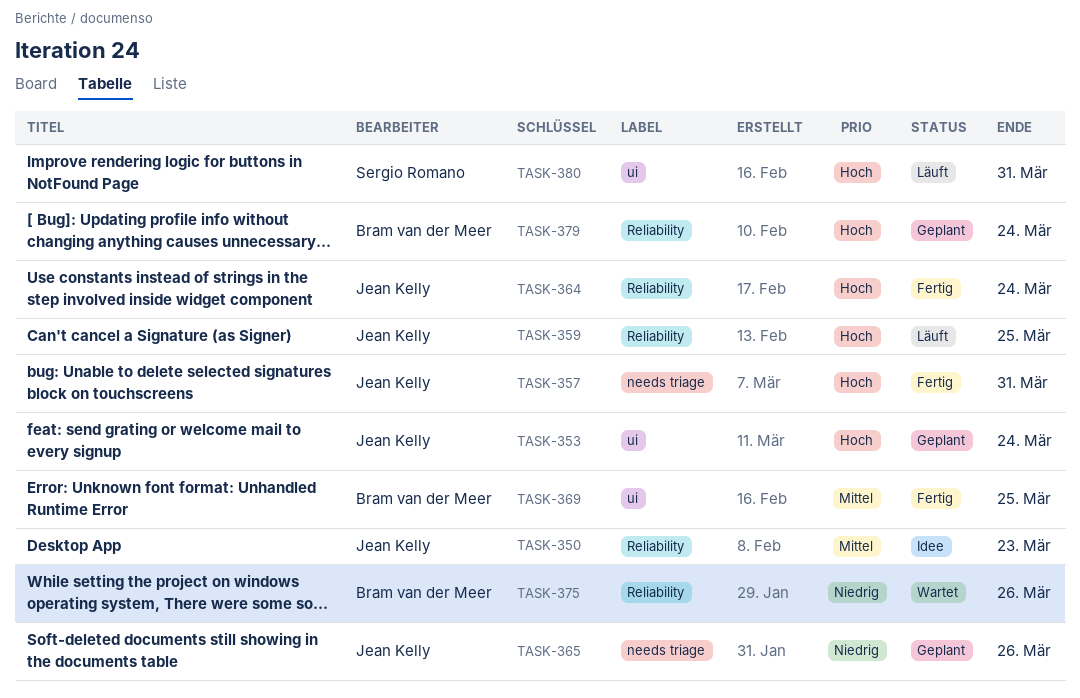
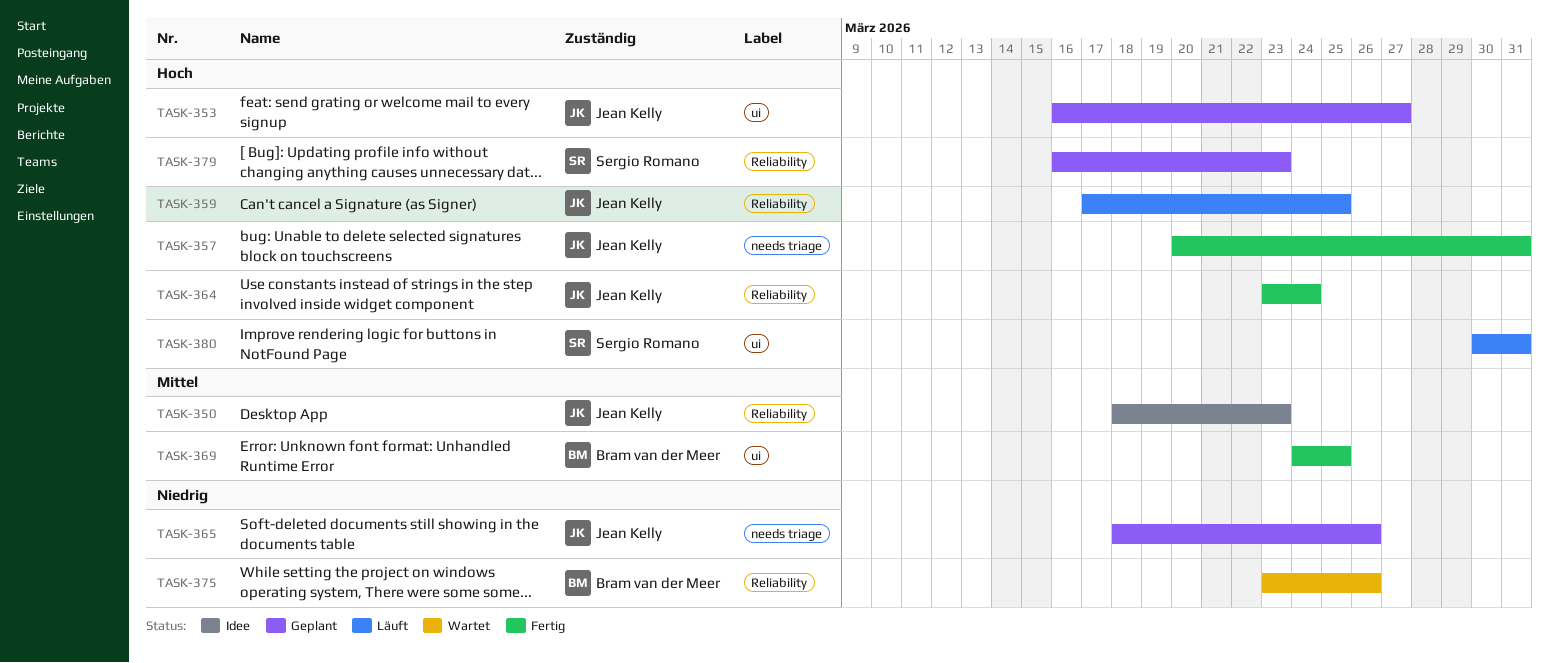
TASK-353, due: Mar 24 -> Mar 27
TASK-379, owner: Bram van der Meer -> Sergio Romano
TASK-379, due: Mar 24 -> Mar 23

